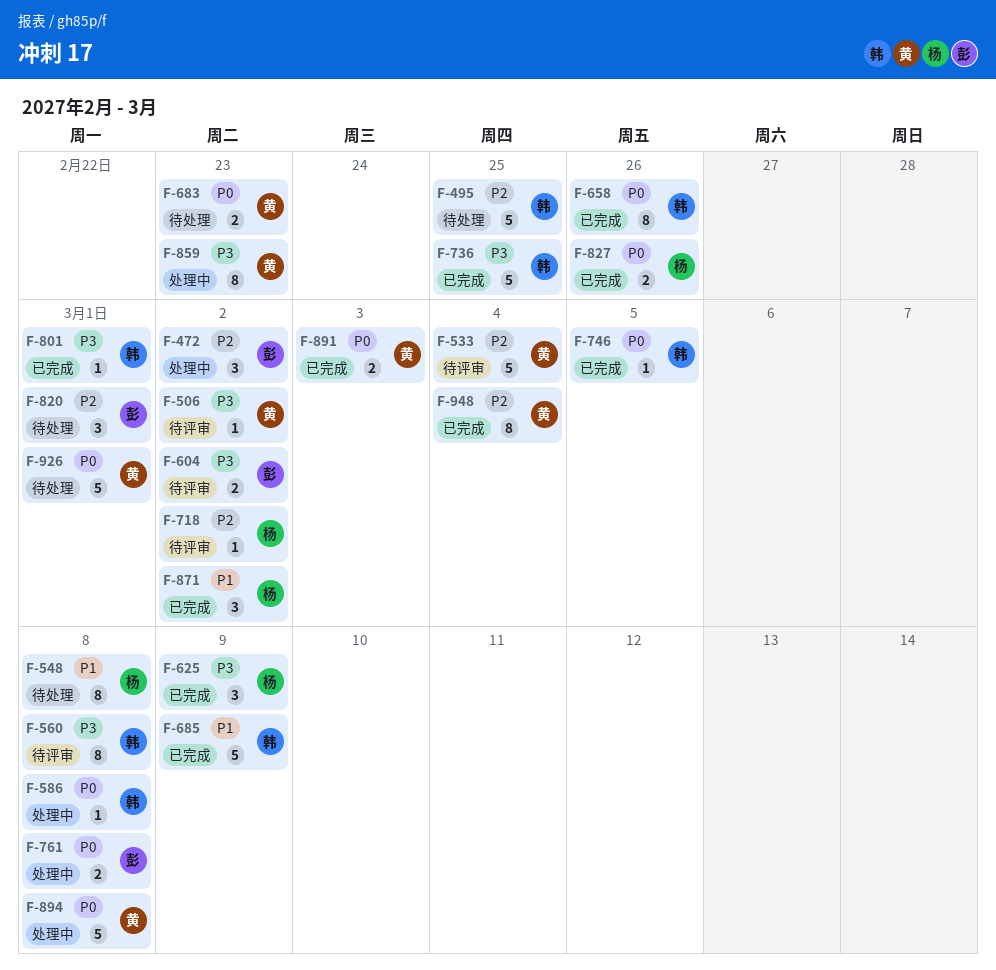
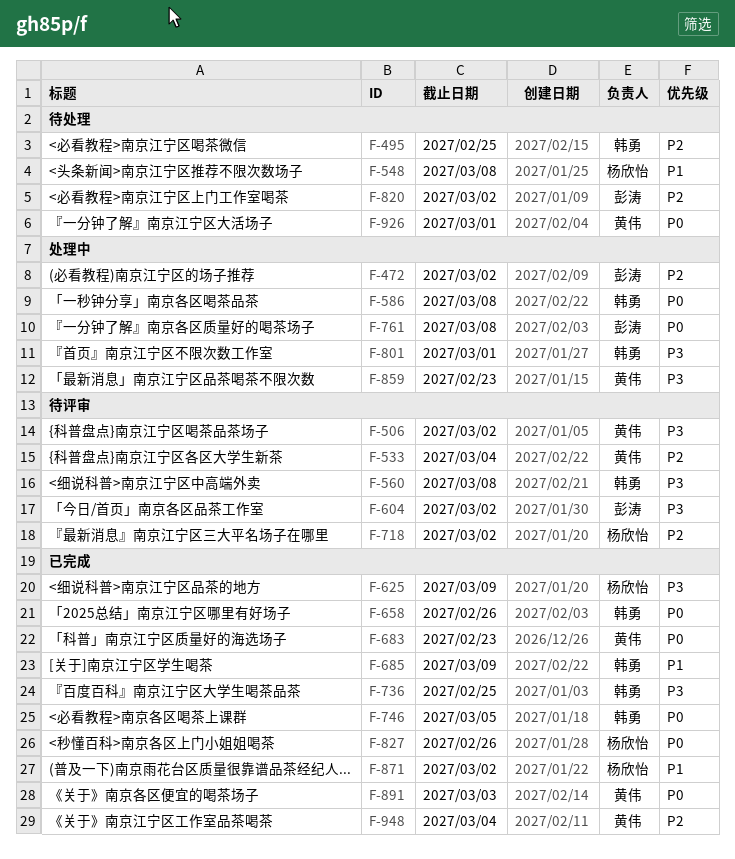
F-683, status: 待处理 -> 已完成
F-801, status: 已完成 -> 处理中
F-820, due: Mar 1 -> Mar 2
F-894: present -> none

